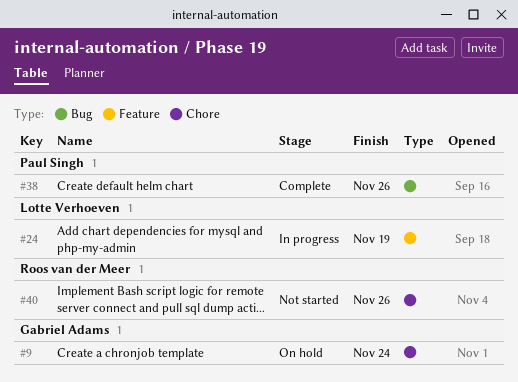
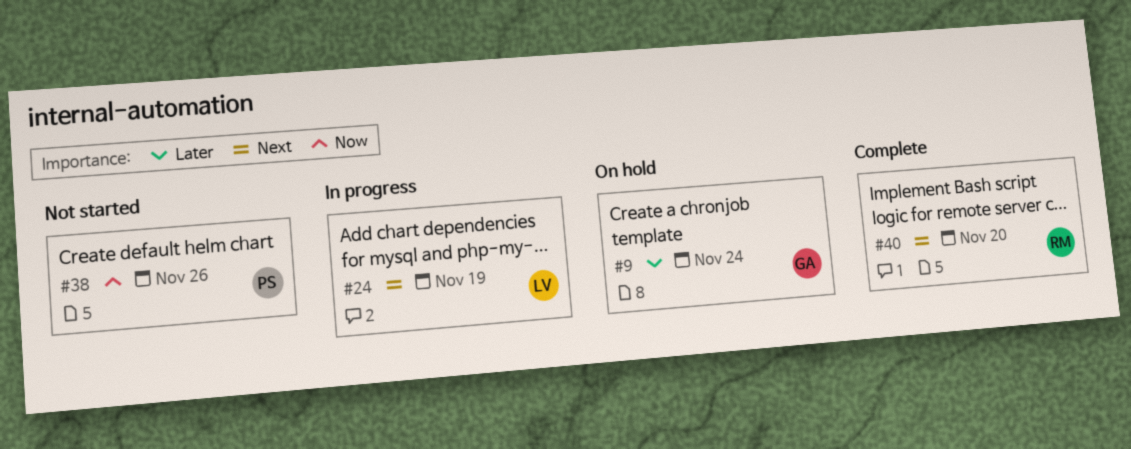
#38, status: Complete -> Not started
#40, status: Not started -> Complete
#40, due: Nov 26 -> Nov 20

